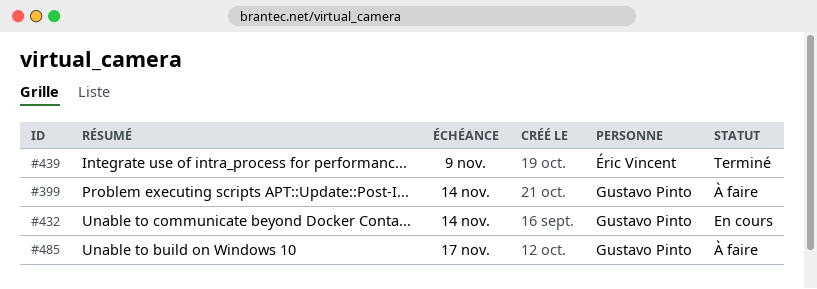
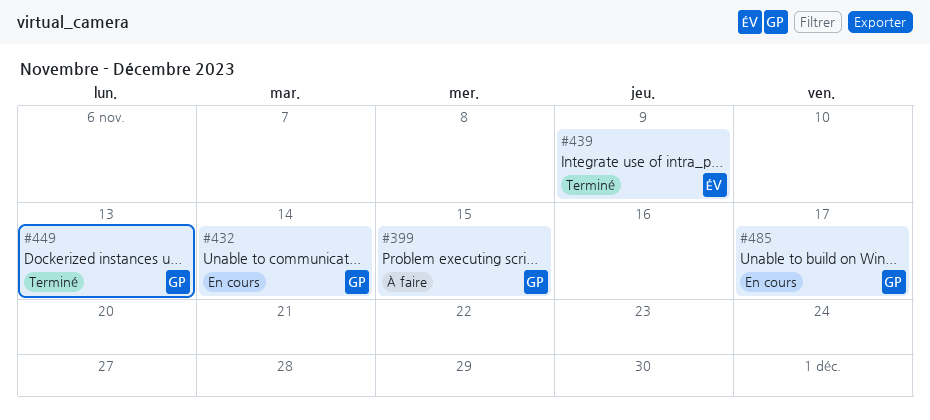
#399, due: Nov 14 -> Nov 15
#449: none -> present
#485, status: À faire -> En cours

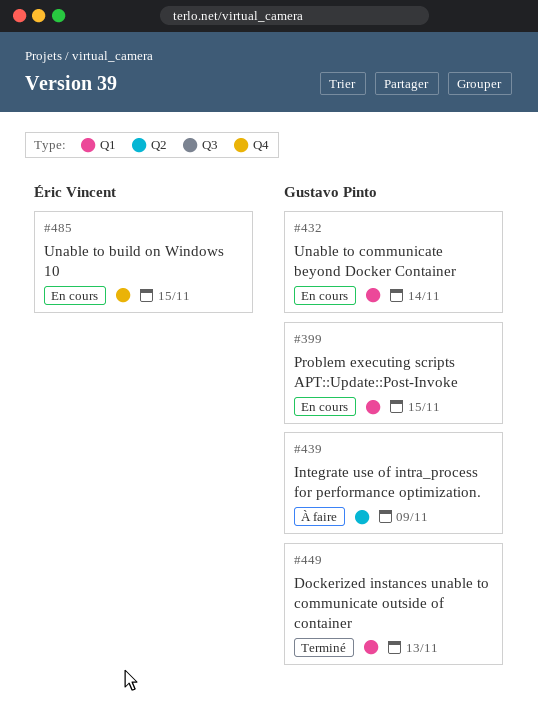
#399, status: À faire -> En cours
#439, status: Terminé -> À faire
#439, owner: Éric Vincent -> Gustavo Pinto
#485, owner: Gustavo Pinto -> Éric Vincent
#485, due: Nov 17 -> Nov 15

